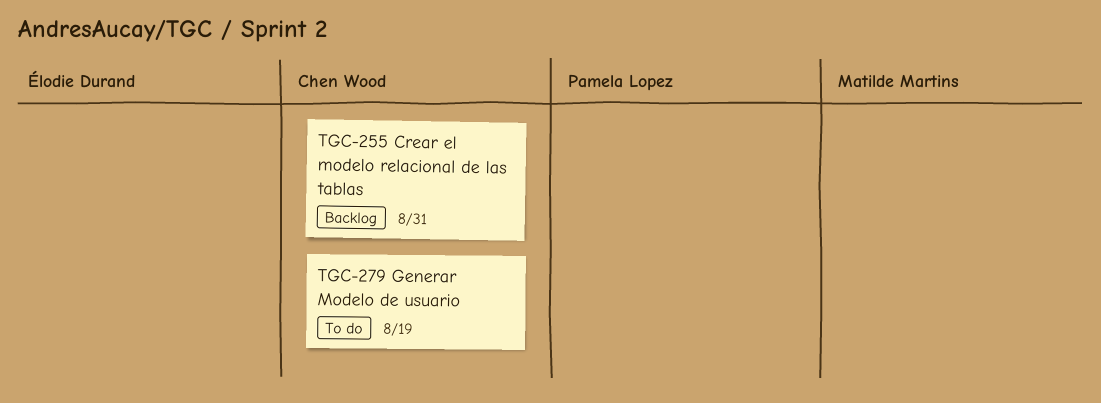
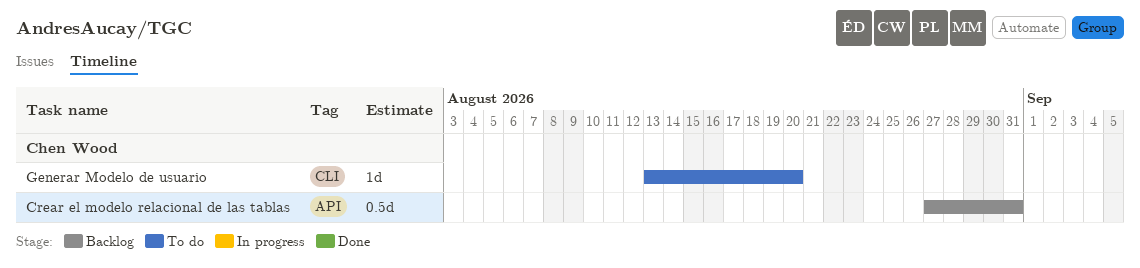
Generar Modelo de usuario, due: Aug 19 -> Aug 20

